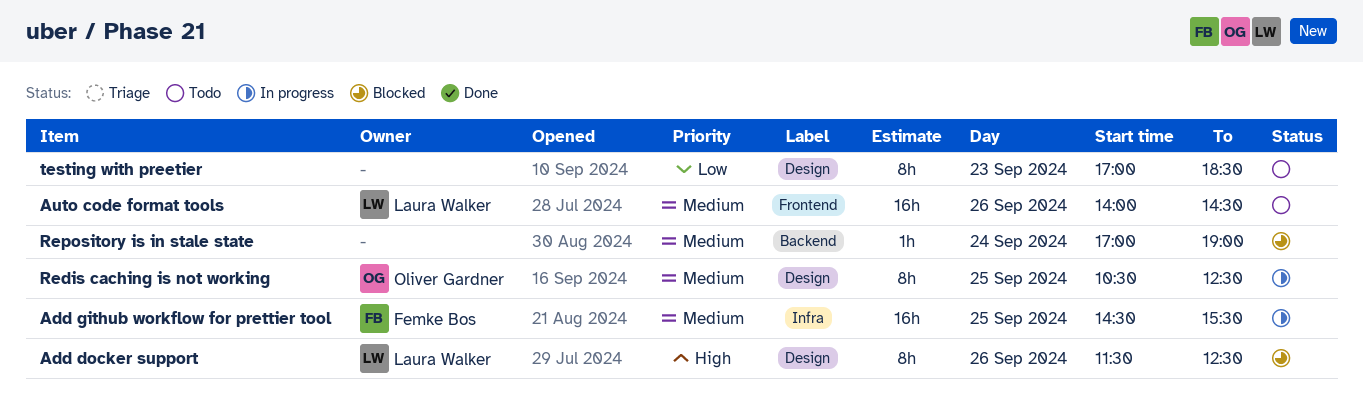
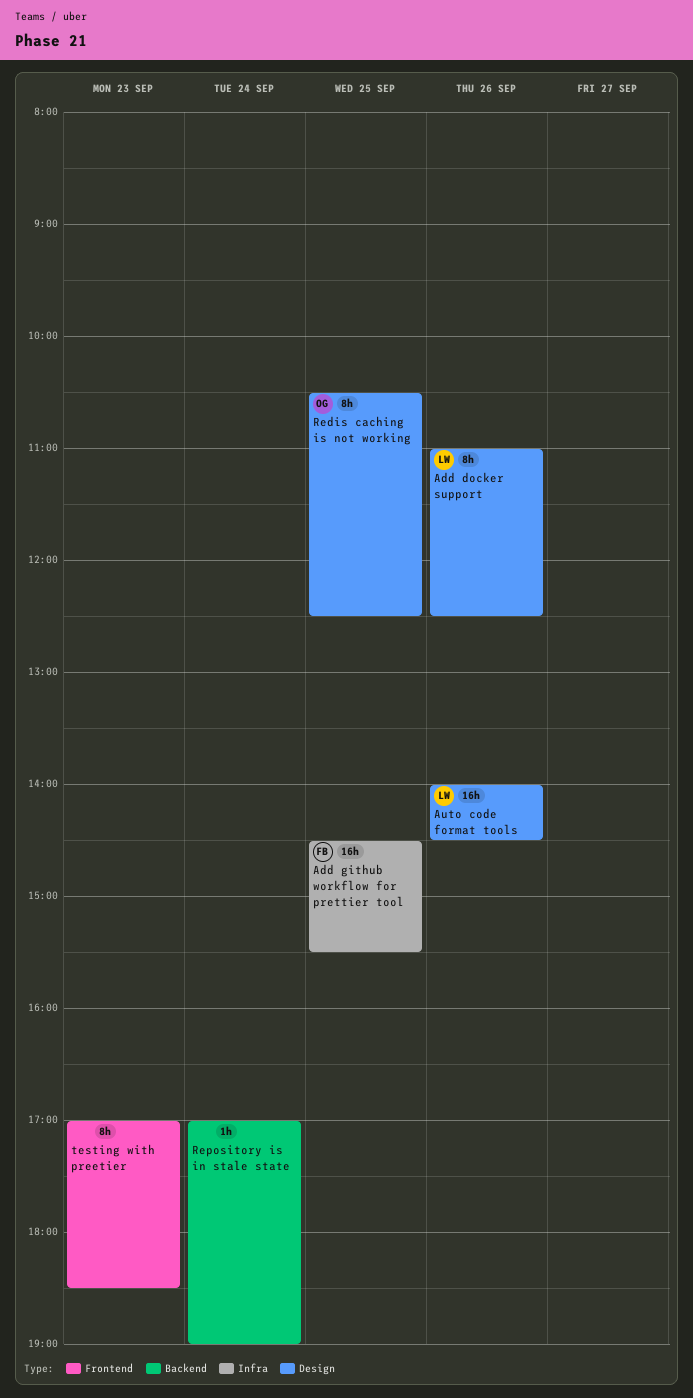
Add docker support, begins: 11:30 -> 11:00
Auto code format tools, label: Frontend -> Design
testing with preetier, label: Design -> Frontend

